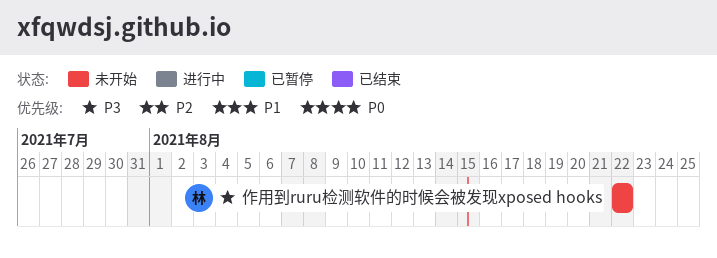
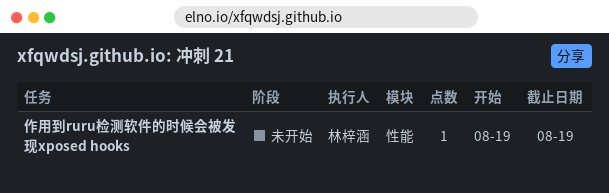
作用到ruru检测软件的时候会被发现xposed hooks, start: Aug 22 -> Aug 19
作用到ruru检测软件的时候会被发现xposed hooks, due: Aug 22 -> Aug 19

